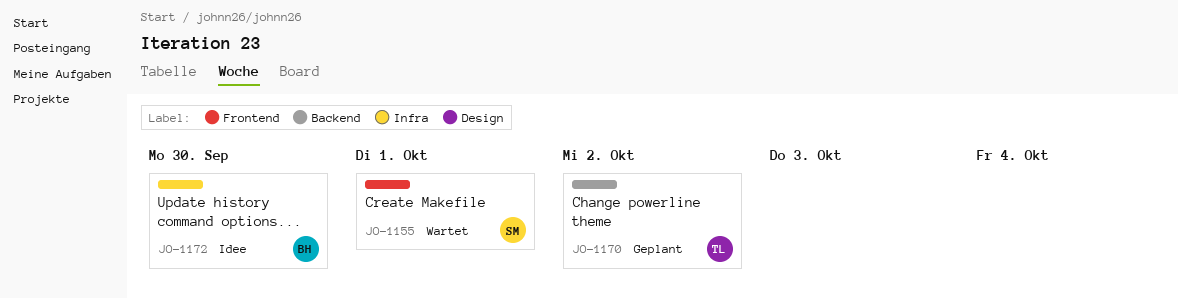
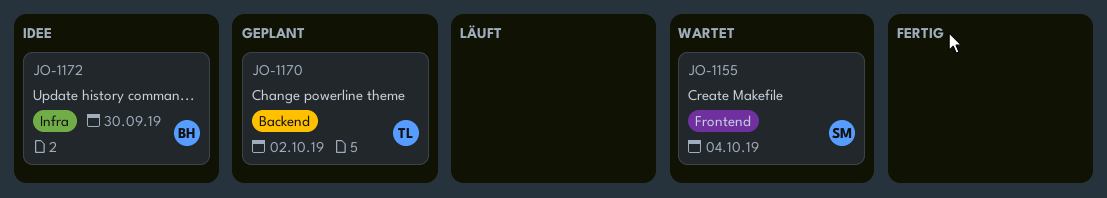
JO-1155, due: Oct 1 -> Oct 4

